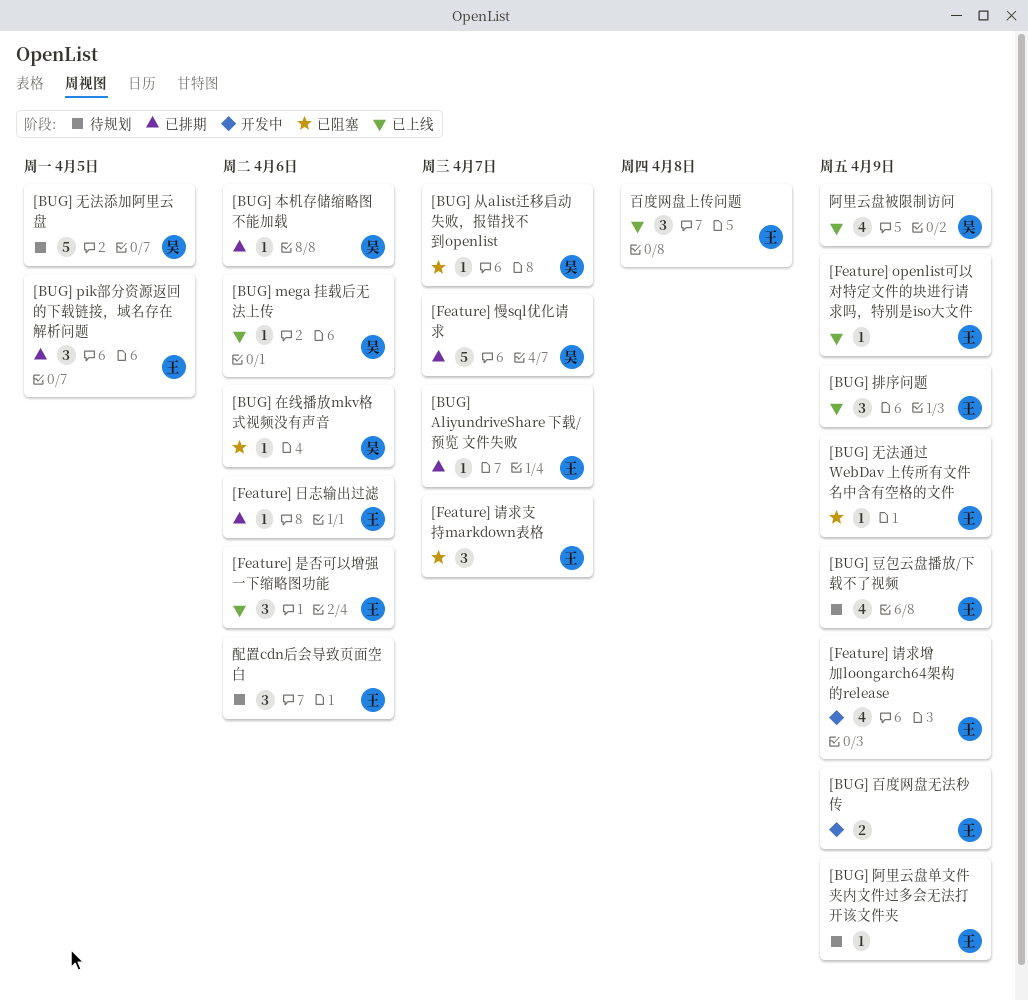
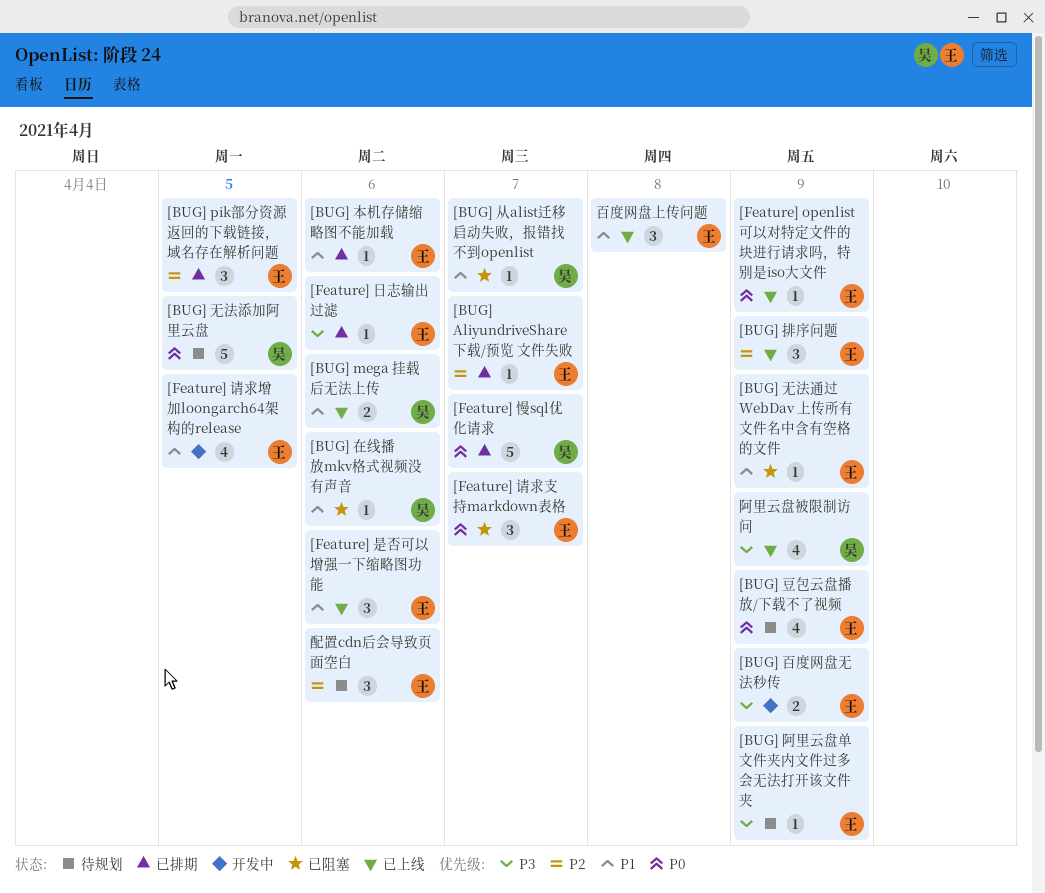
[BUG] mega 挂载后无法上传, estimate: 1 -> 2
[BUG] 本机存储缩略图不能加载, owner: 吴 -> 王
[Feature] 请求增加loongarch64架构的release, due: Apr 9 -> Apr 5

